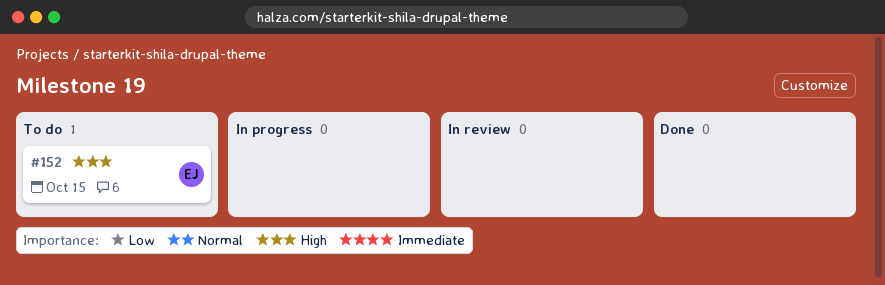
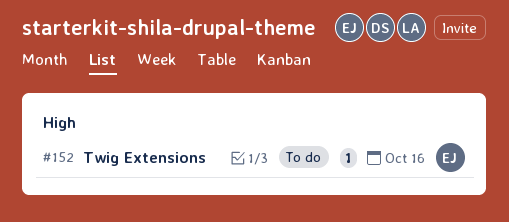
#152, due: Oct 15 -> Oct 16

